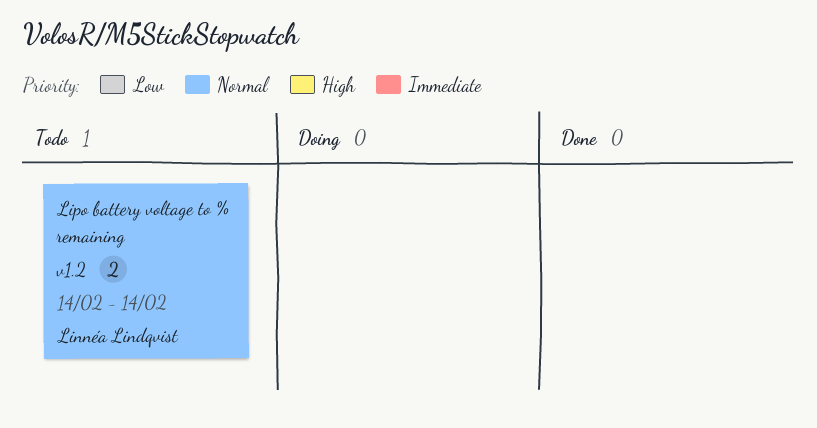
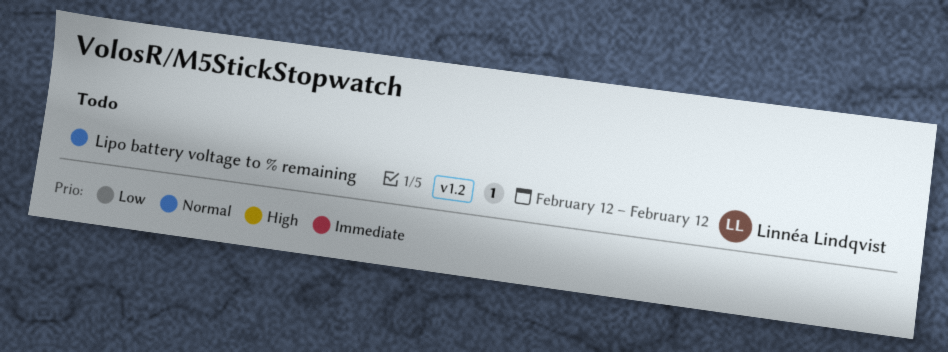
Lipo battery voltage to % remaining, estimate: 2 -> 1
Lipo battery voltage to % remaining, start: Feb 14 -> Feb 12
Lipo battery voltage to % remaining, due: Feb 14 -> Feb 12

